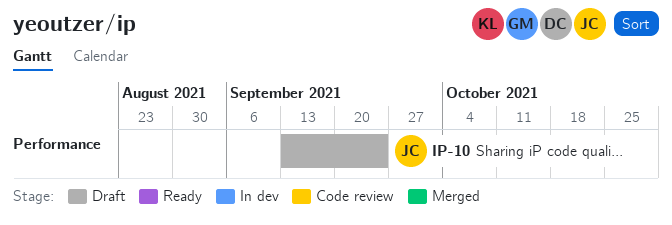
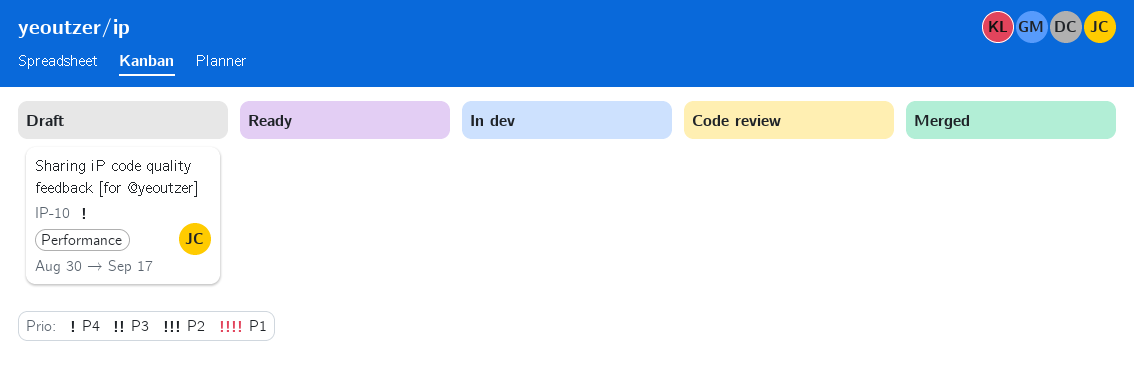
IP-10, start: Sep 13 -> Aug 30
IP-10, due: Sep 24 -> Sep 17

